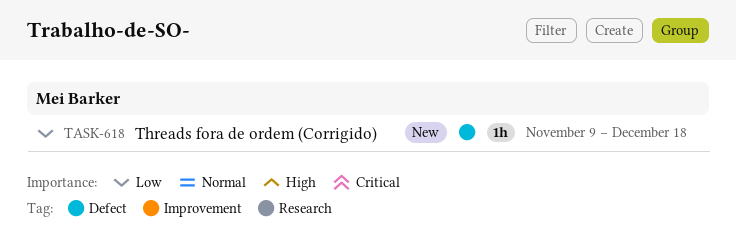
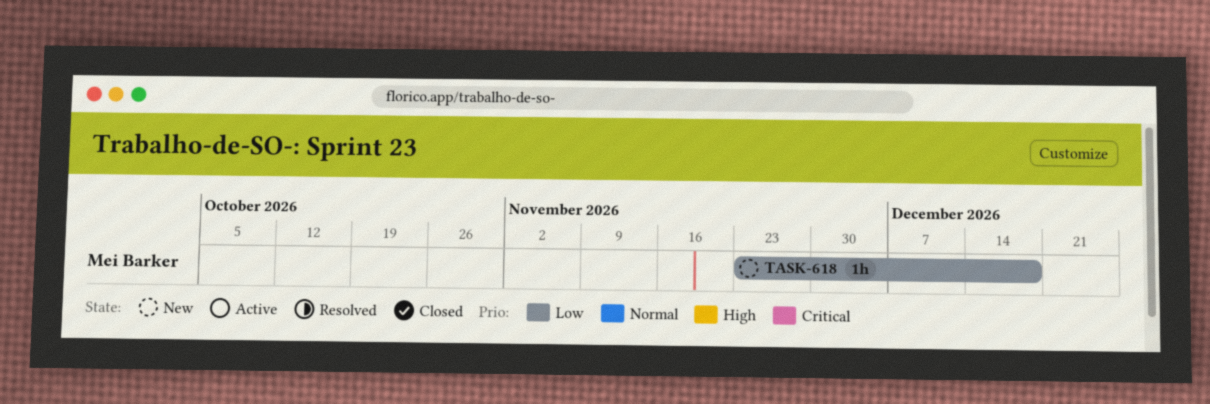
TASK-618, start: Nov 9 -> Nov 23

